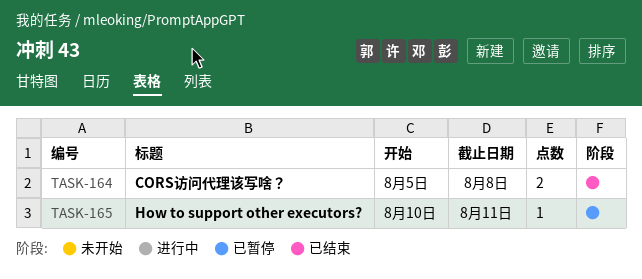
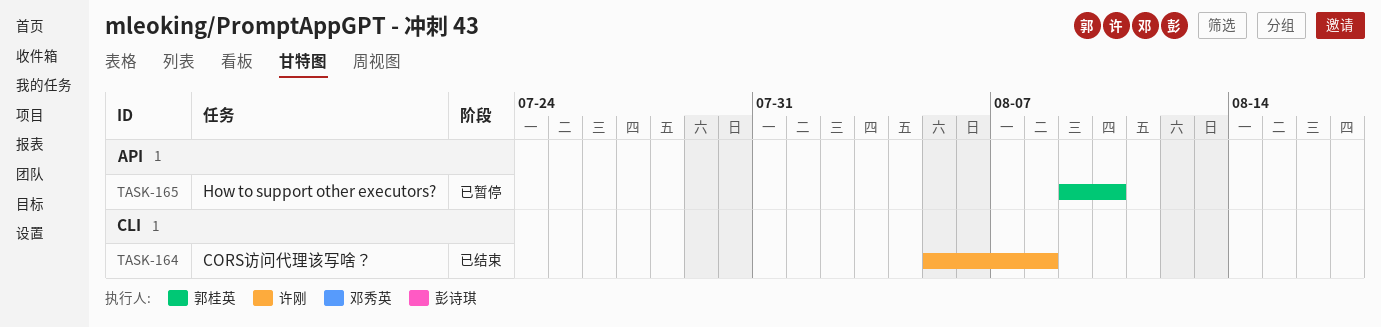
TASK-165, start: Aug 10 -> Aug 9
TASK-165, due: Aug 11 -> Aug 10

